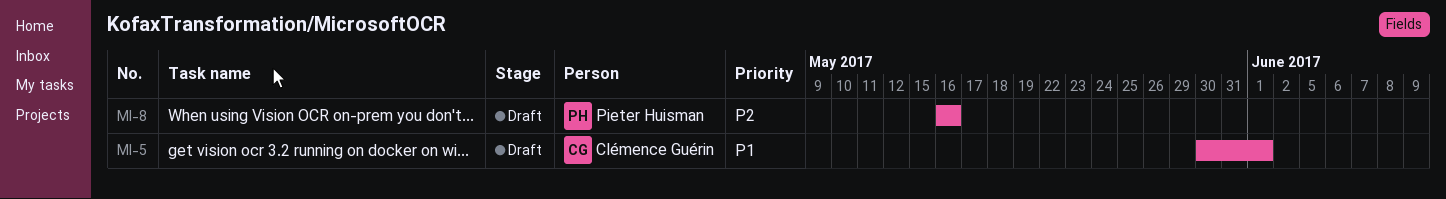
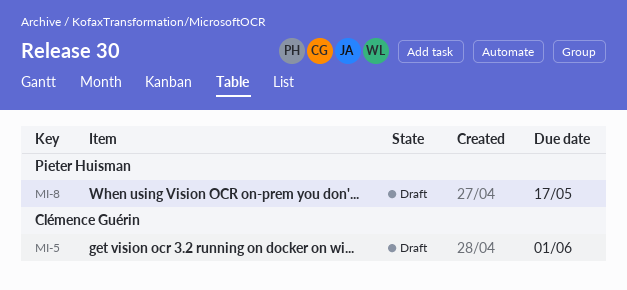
MI-8, due: May 16 -> May 17

